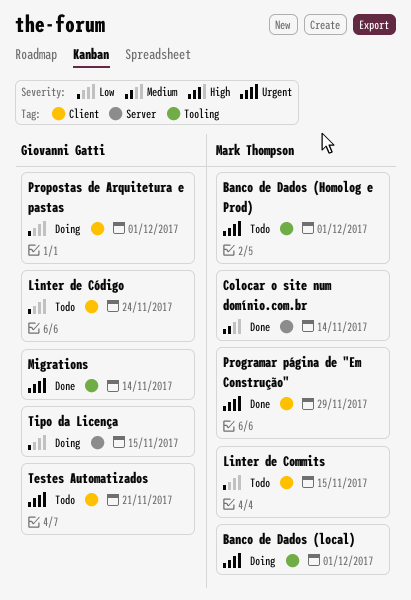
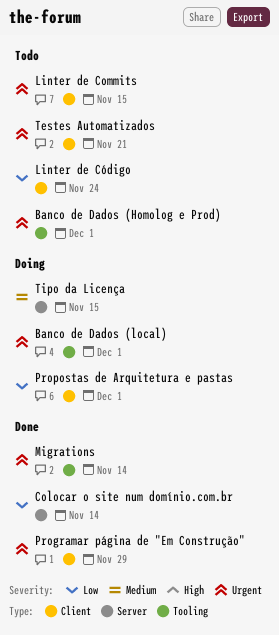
Colocar o site num domínio.com.br, priority: Medium -> Low
Linter de Commits, priority: Low -> Urgent
Tipo da Licença, priority: Low -> Medium

